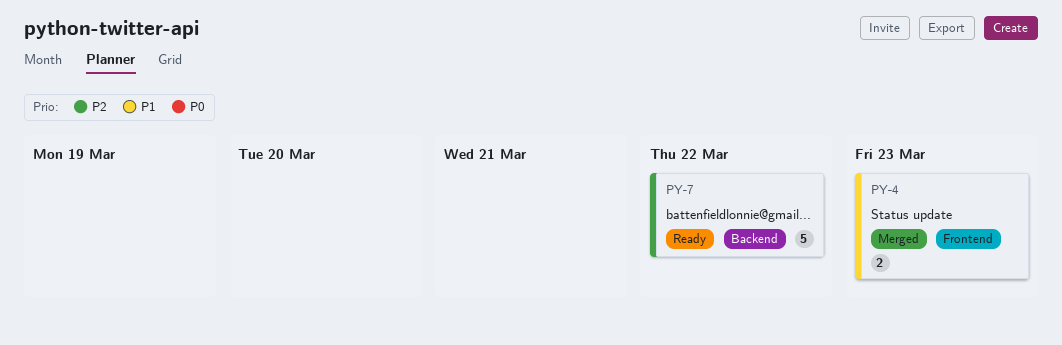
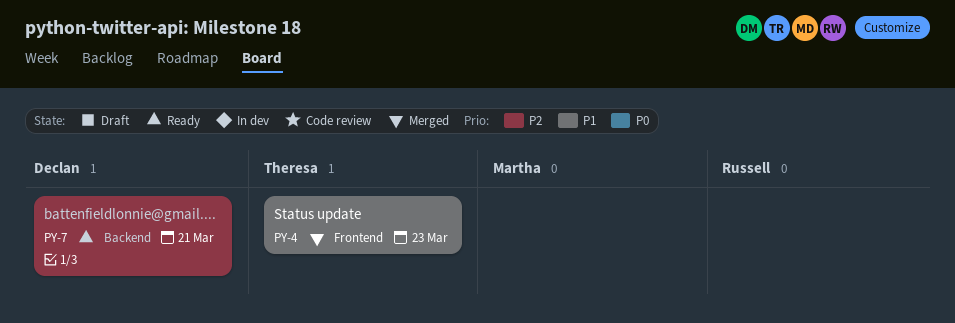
PY-7, due: Mar 22 -> Mar 21

